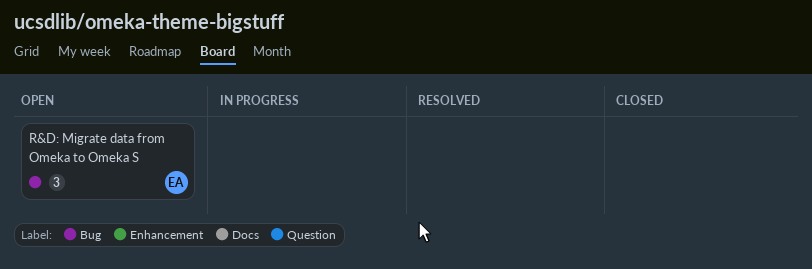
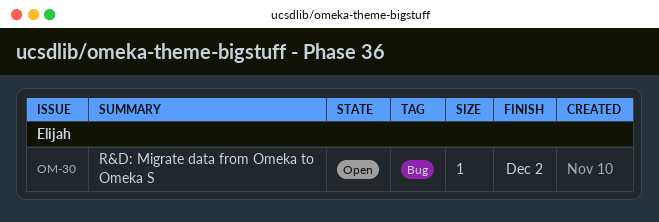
R&D: Migrate data from Omeka to Omeka S, estimate: 3 -> 1

